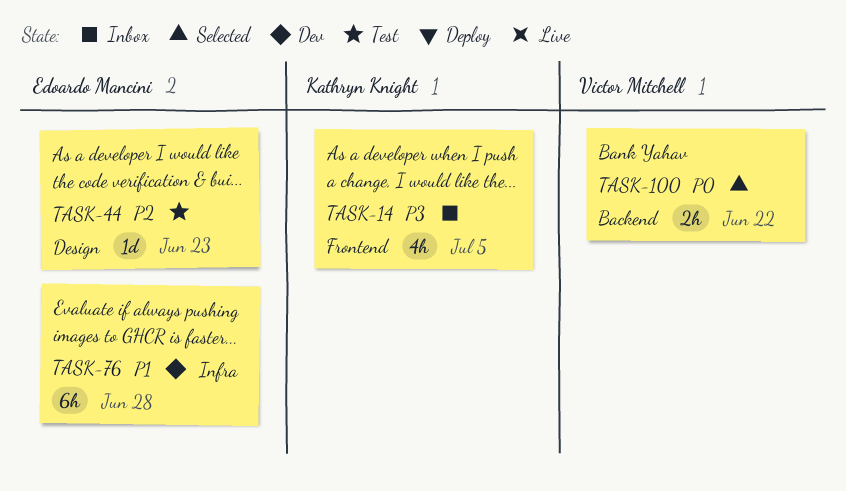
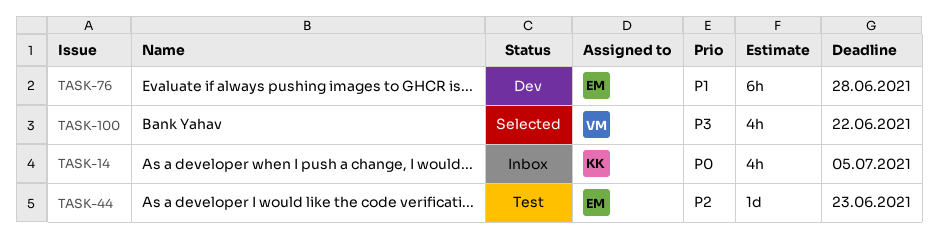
TASK-14, priority: P3 -> P0
TASK-100, priority: P0 -> P3
TASK-100, estimate: 2h -> 4h

